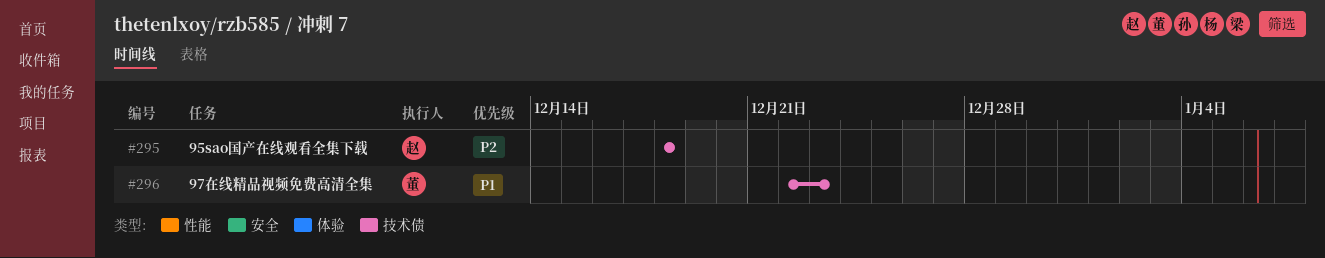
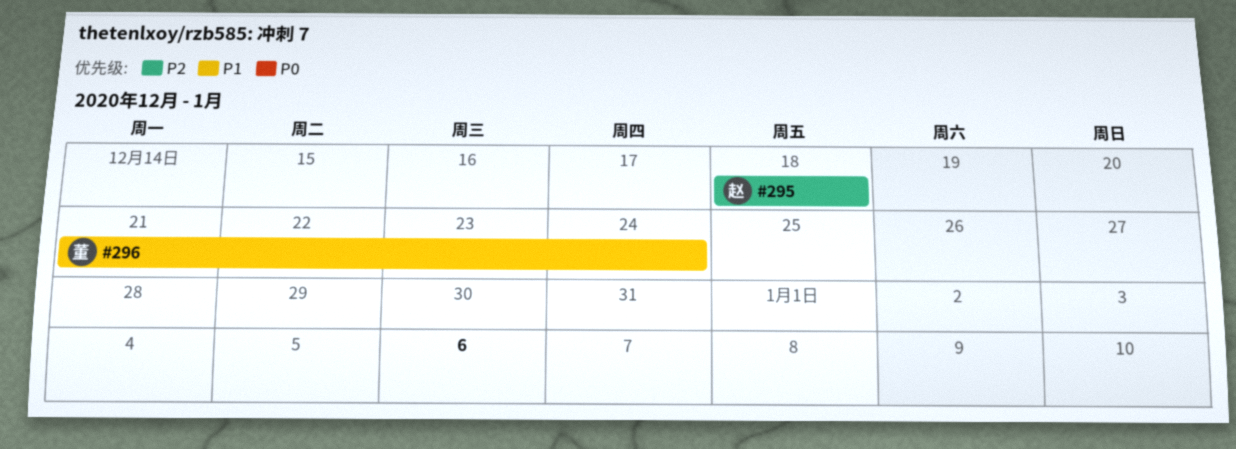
#296, start: Dec 22 -> Dec 21
#296, due: Dec 23 -> Dec 24

